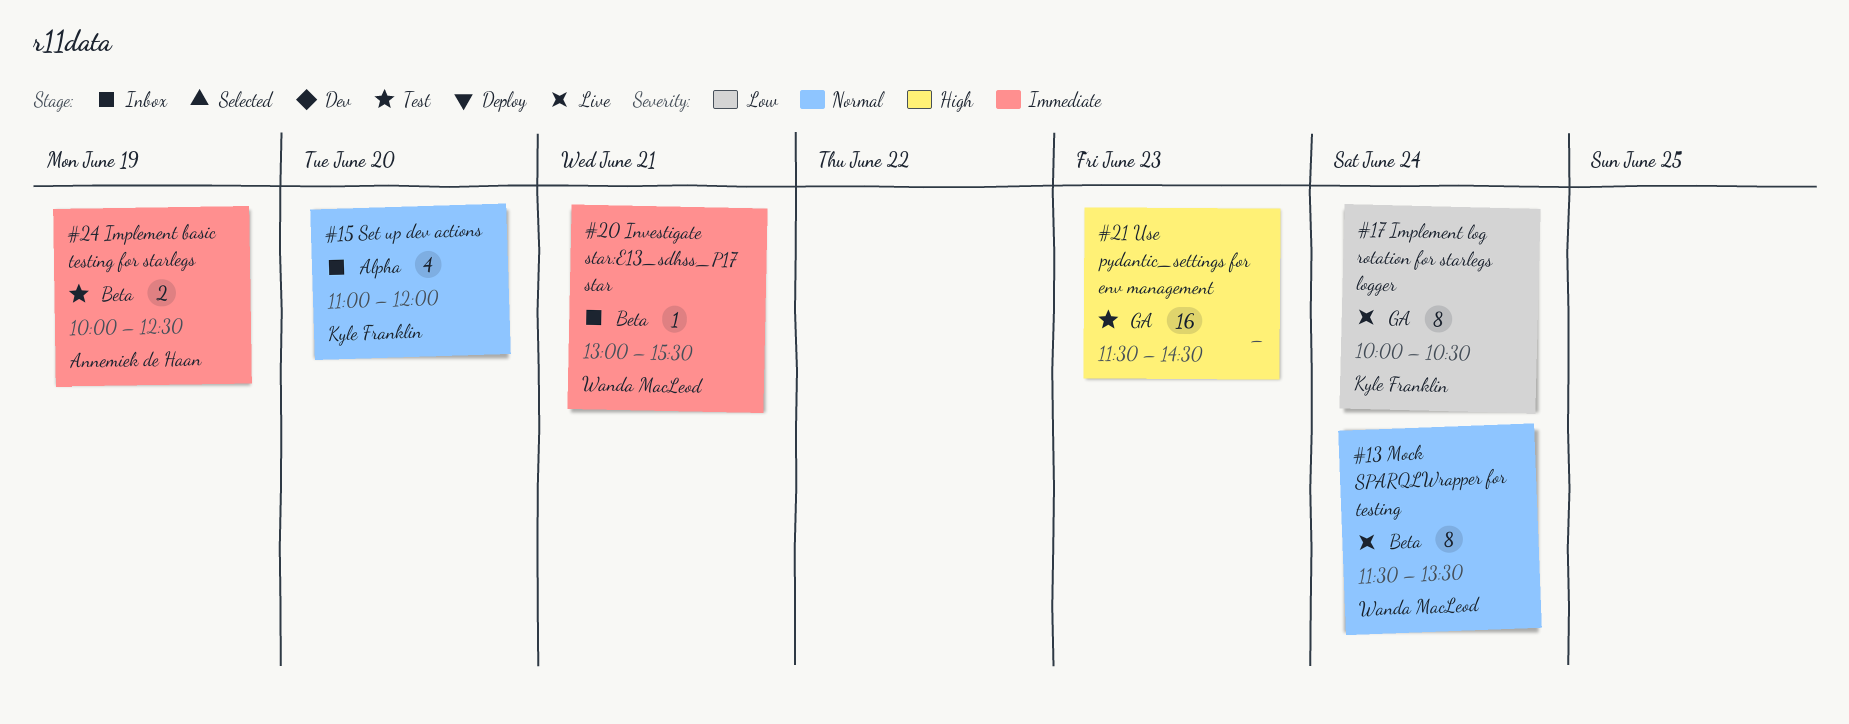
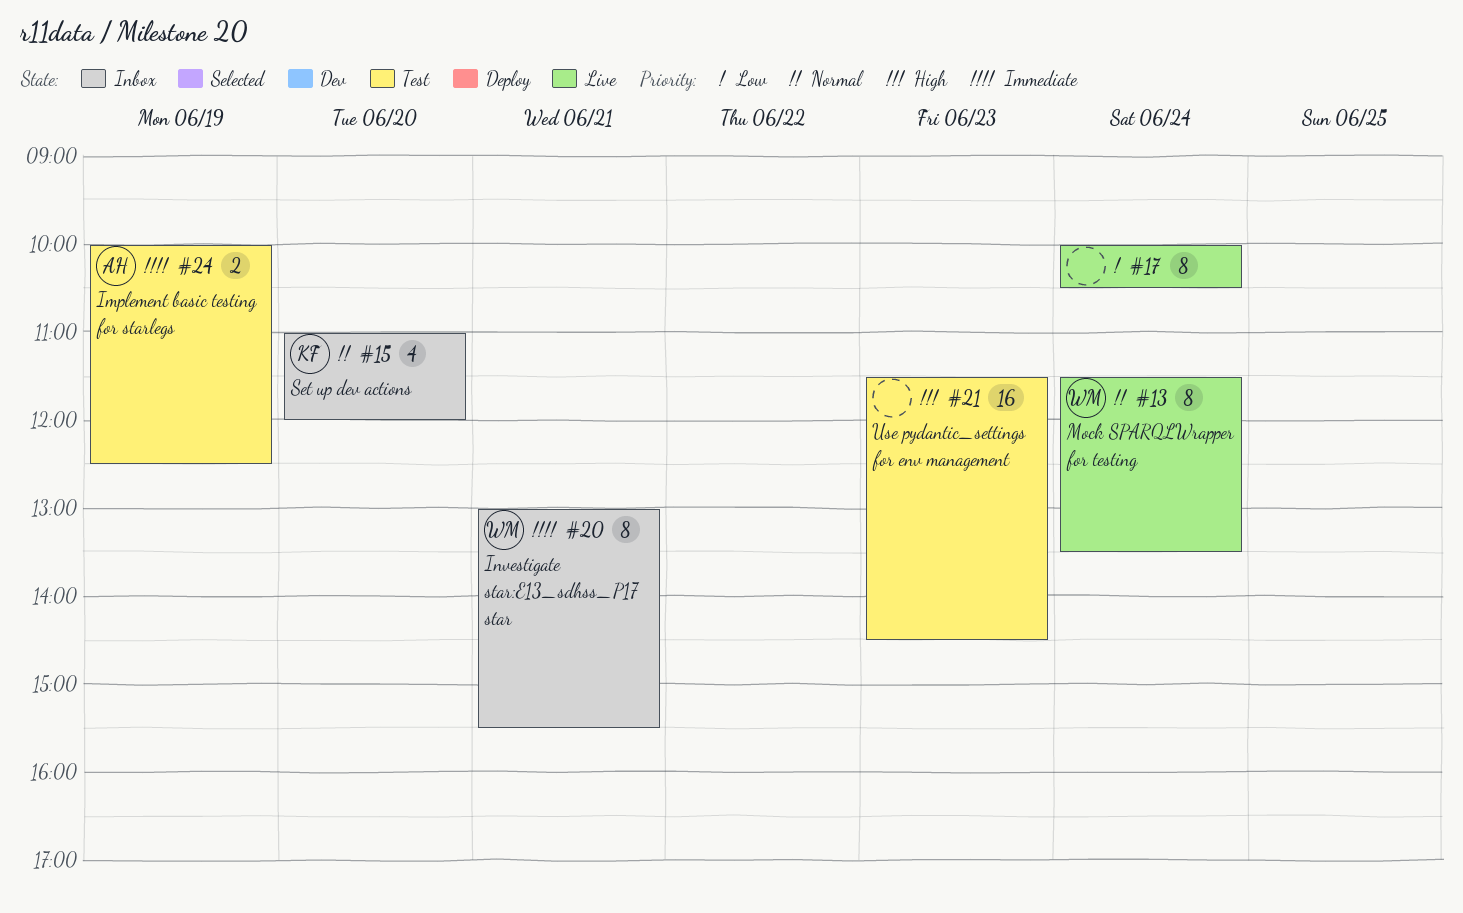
#17, owner: Kyle Franklin -> none
#20, estimate: 1 -> 8

